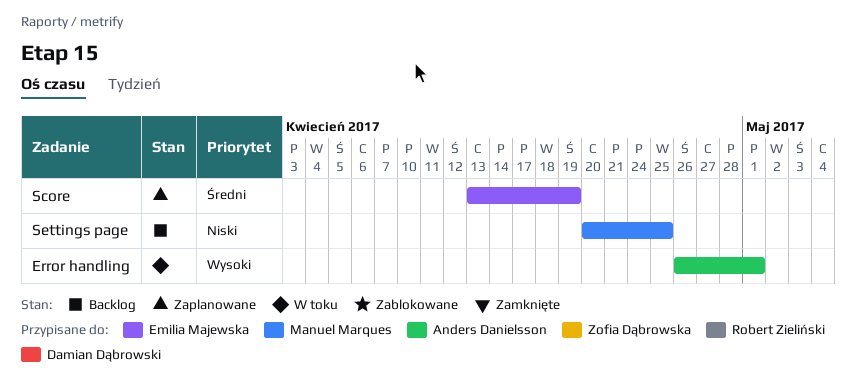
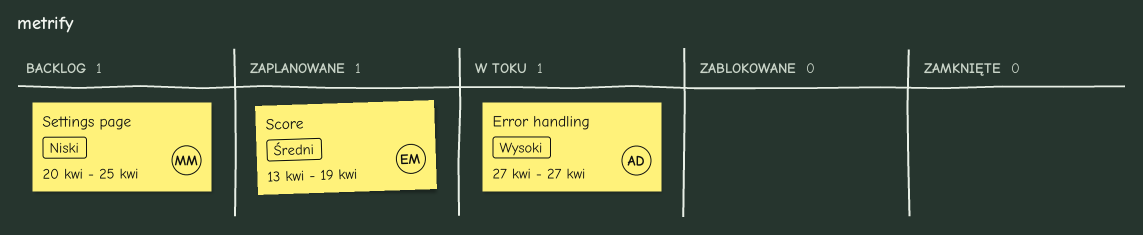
Error handling, start: Apr 26 -> Apr 27
Error handling, due: May 1 -> Apr 27

